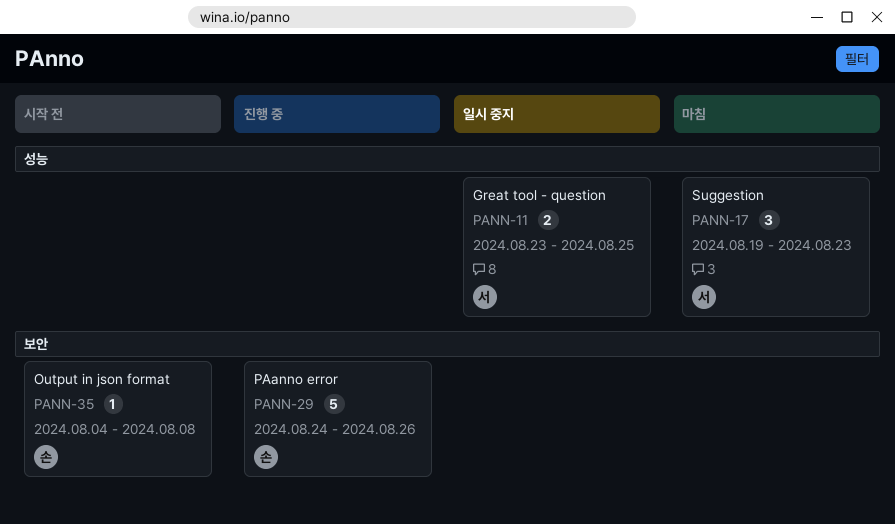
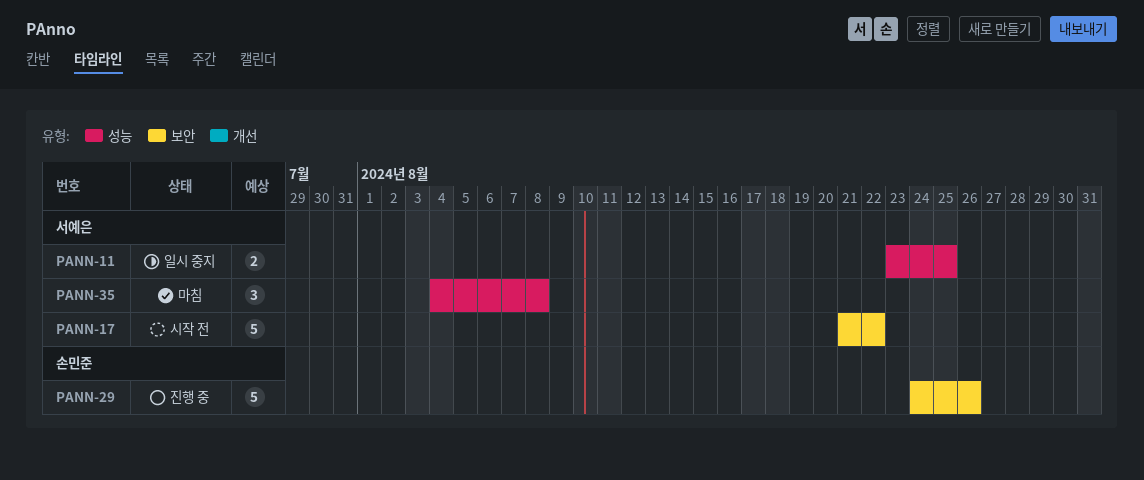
PANN-17, status: 마침 -> 시작 전
PANN-17, label: 성능 -> 보안
PANN-17, estimate: 3 -> 5
PANN-17, start: Aug 19 -> Aug 21
PANN-17, due: Aug 23 -> Aug 22
PANN-35, status: 시작 전 -> 마침
PANN-35, owner: 손민준 -> 서예은
PANN-35, label: 보안 -> 성능
PANN-35, estimate: 1 -> 3

